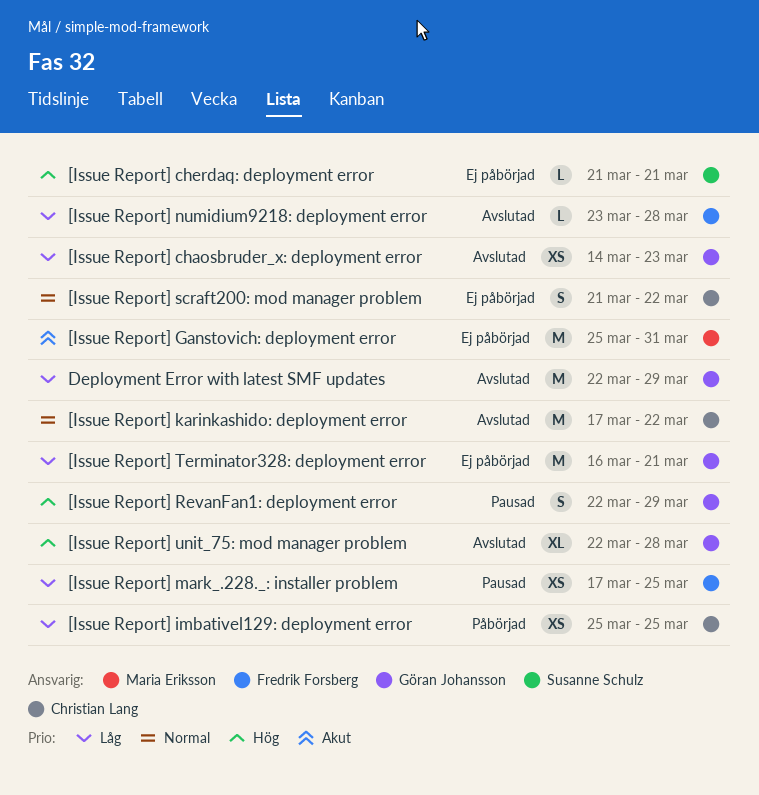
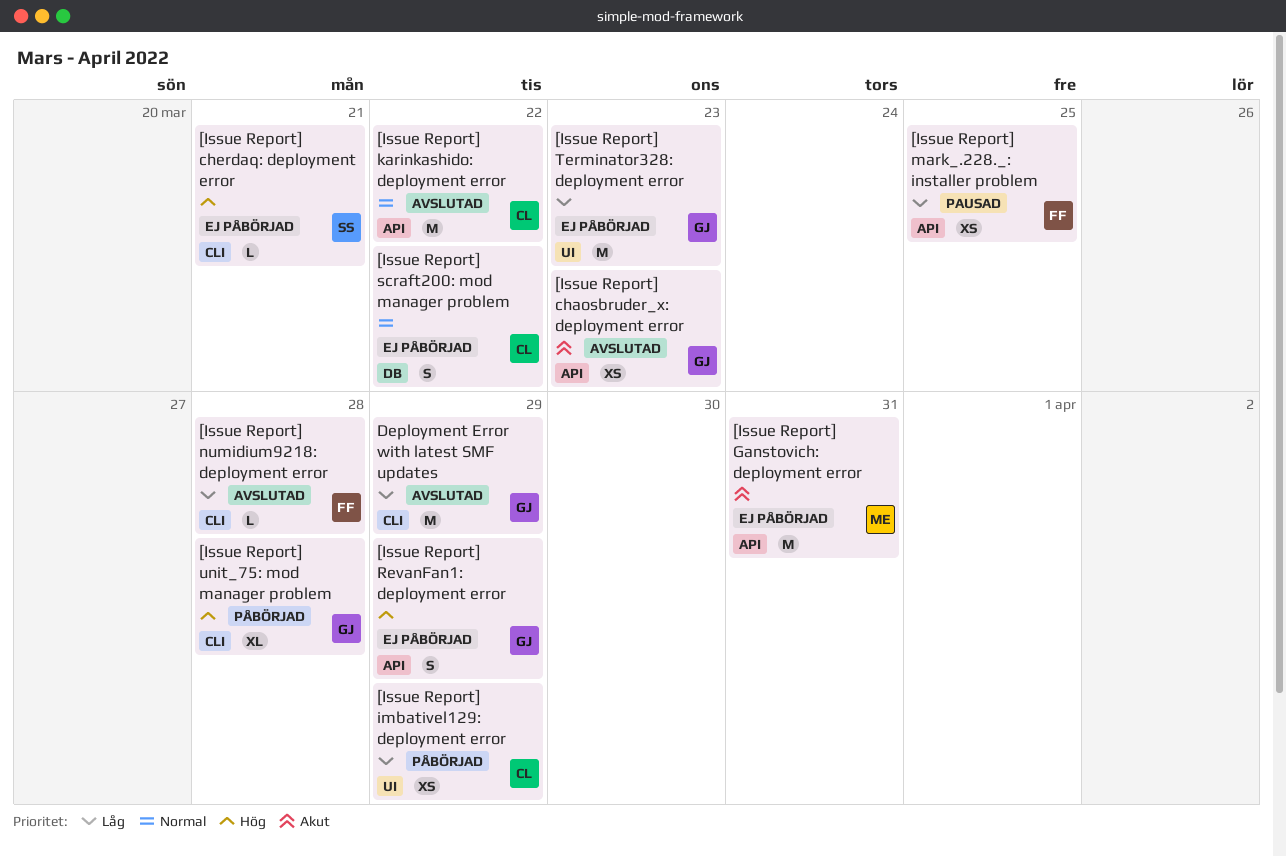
[Issue Report] chaosbruder_x: deployment error, priority: Låg -> Akut
[Issue Report] imbativel129: deployment error, due: Mar 25 -> Mar 29
[Issue Report] RevanFan1: deployment error, status: Pausad -> Ej påbörjad
[Issue Report] Terminator328: deployment error, due: Mar 21 -> Mar 23
[Issue Report] unit_75: mod manager problem, status: Avslutad -> Påbörjad

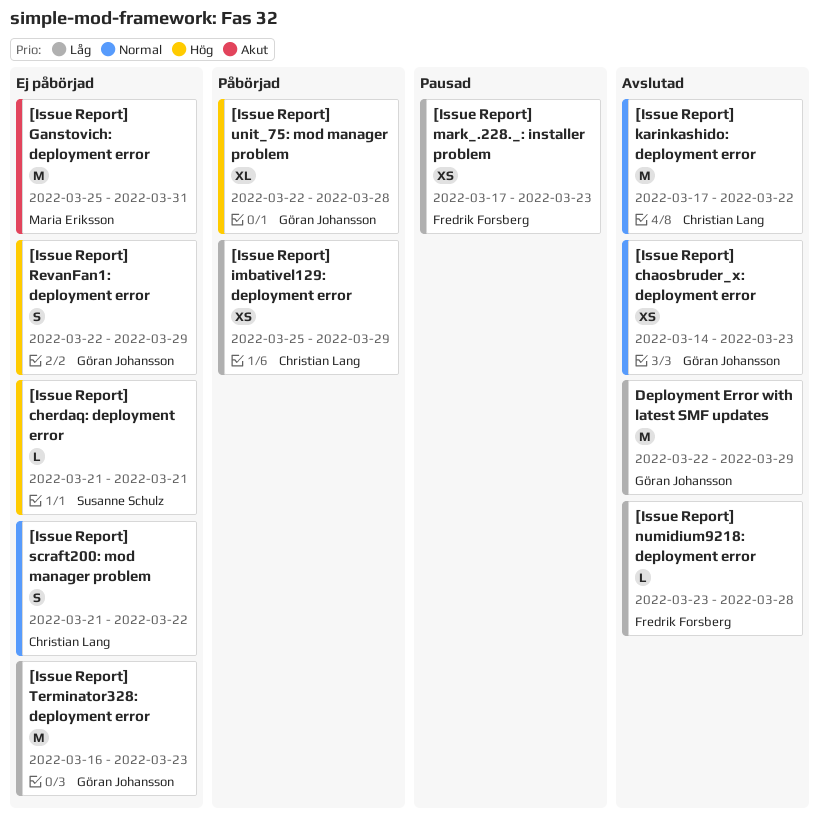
[Issue Report] chaosbruder_x: deployment error, priority: Akut -> Normal
[Issue Report] mark_.228._: installer problem, due: Mar 25 -> Mar 23

